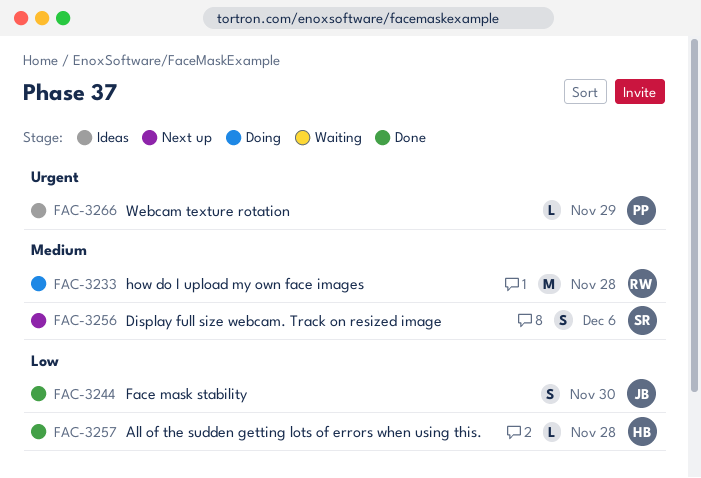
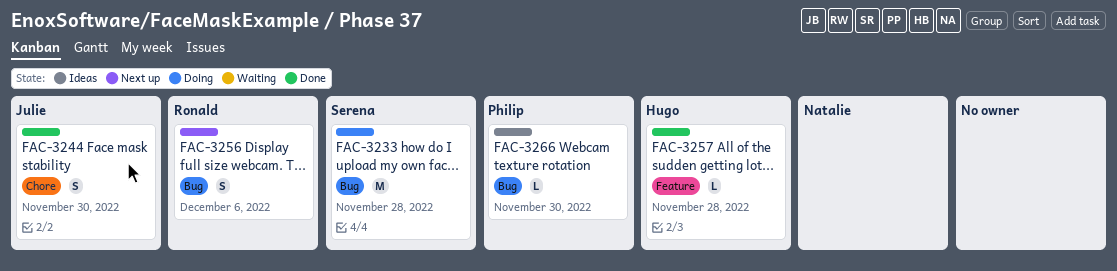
FAC-3233, owner: Ronald -> Serena
FAC-3256, owner: Serena -> Ronald
FAC-3266, due: Nov 29 -> Nov 30

